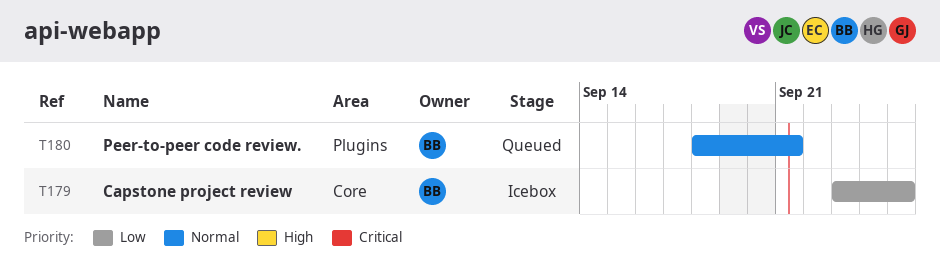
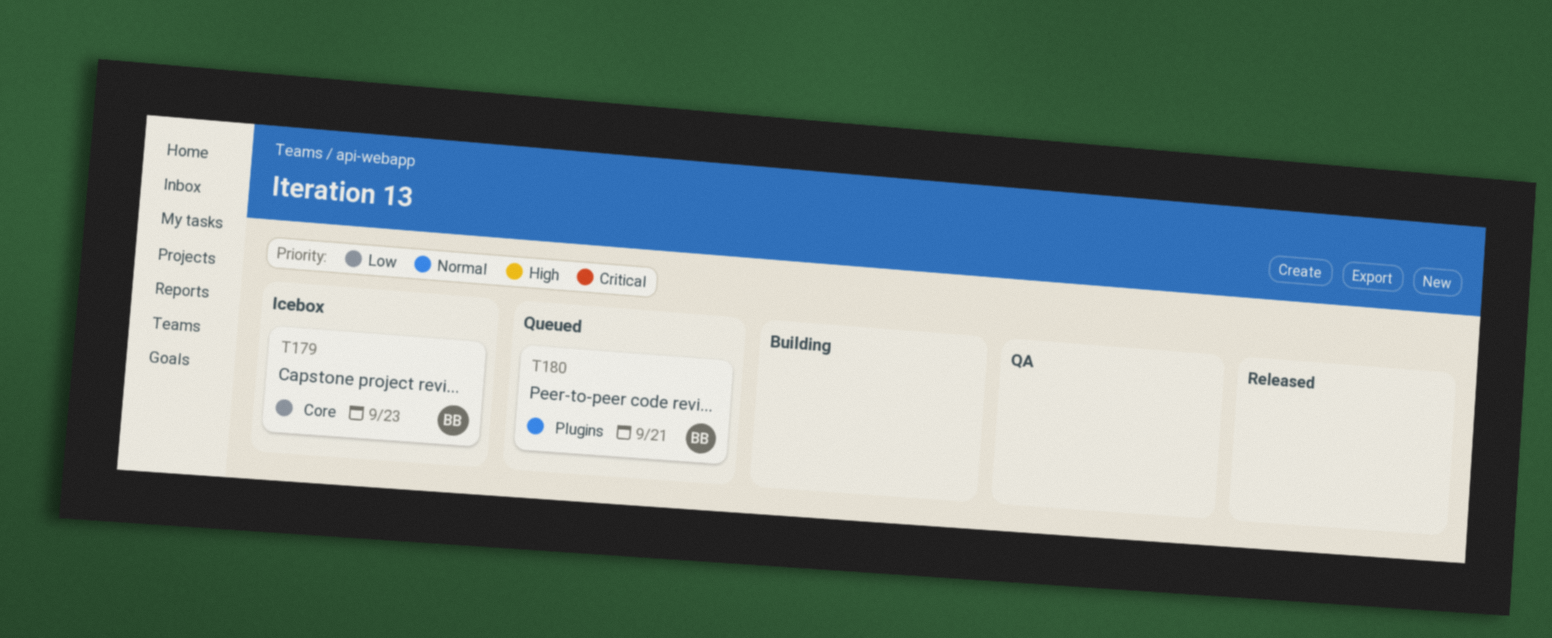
T179, due: Sep 25 -> Sep 23

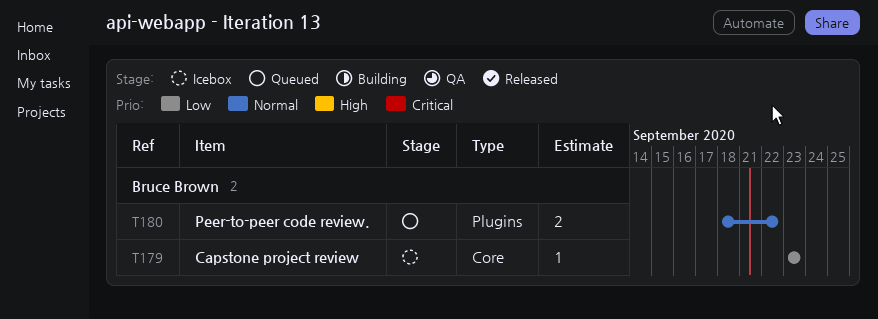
T180, due: Sep 21 -> Sep 22

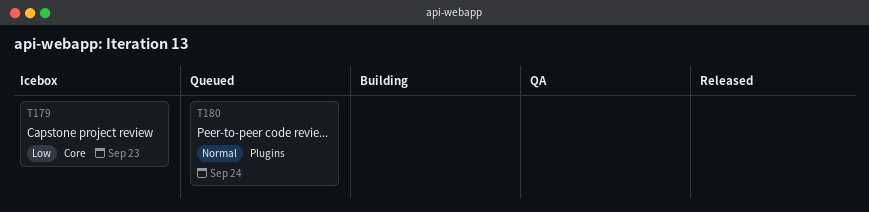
T180, due: Sep 22 -> Sep 24

